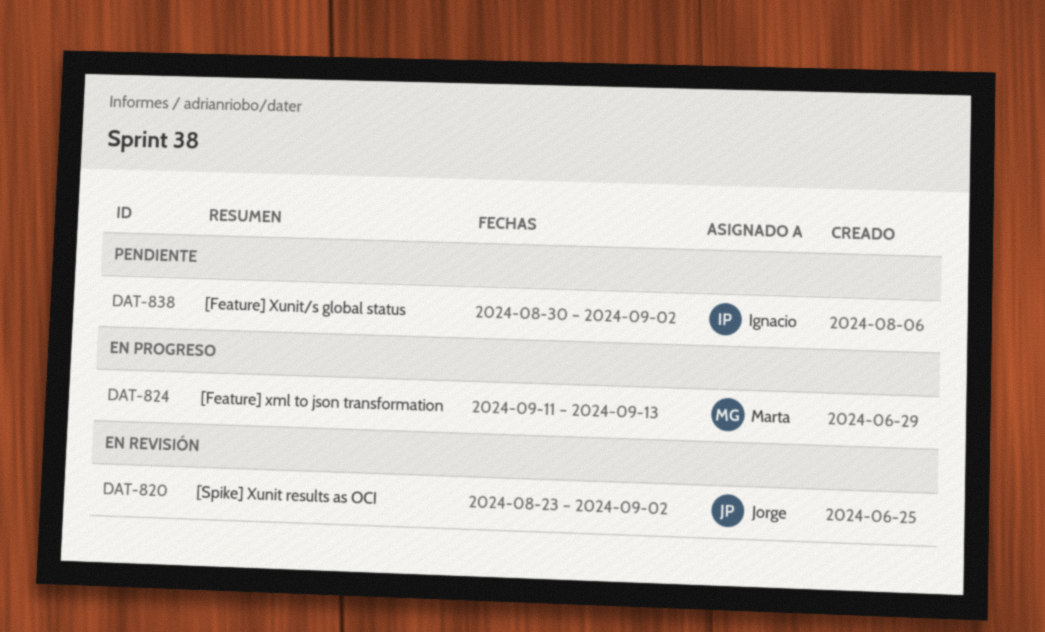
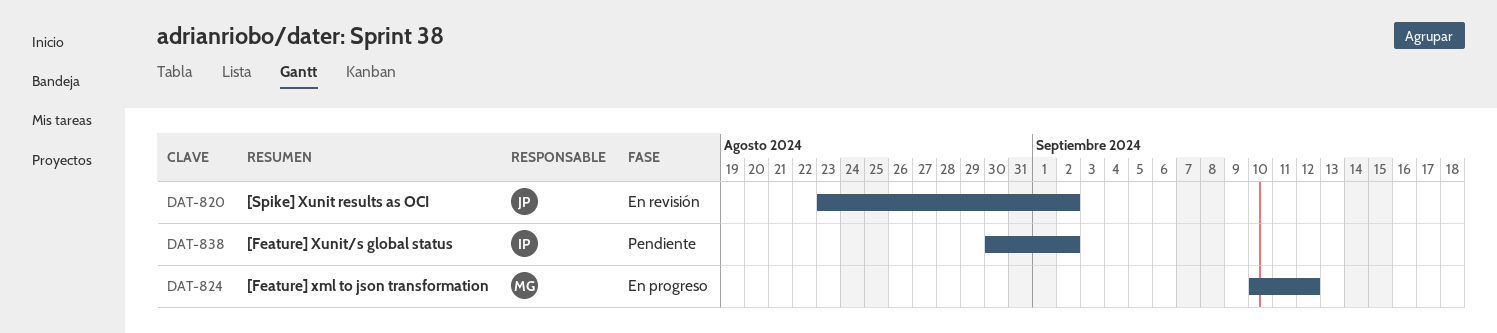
DAT-824, start: Sep 11 -> Sep 10
DAT-824, due: Sep 13 -> Sep 12

